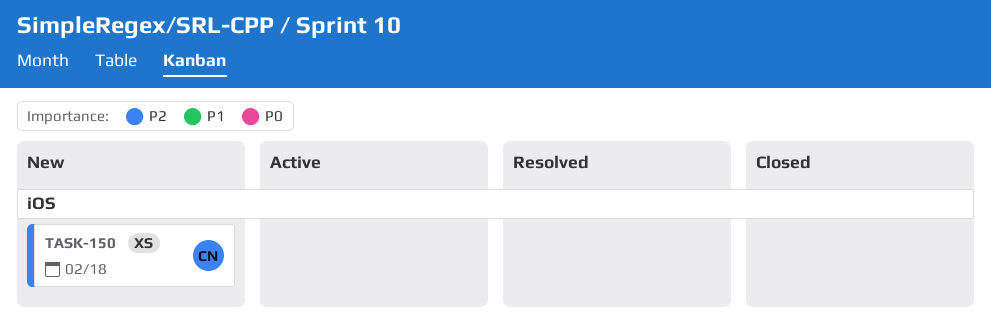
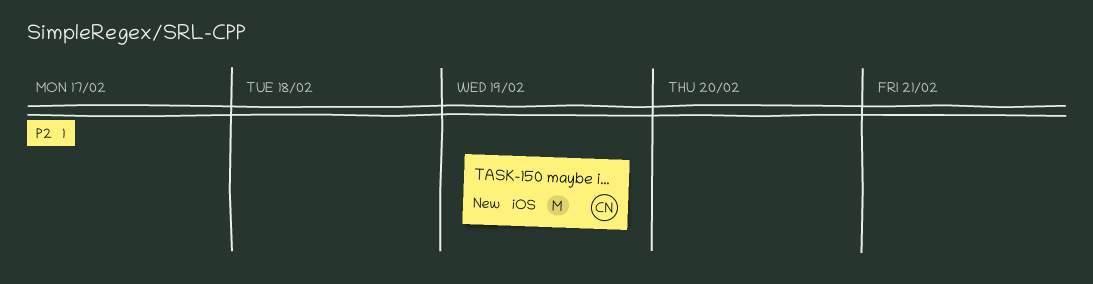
TASK-150, estimate: XS -> M
TASK-150, due: Feb 18 -> Feb 19

